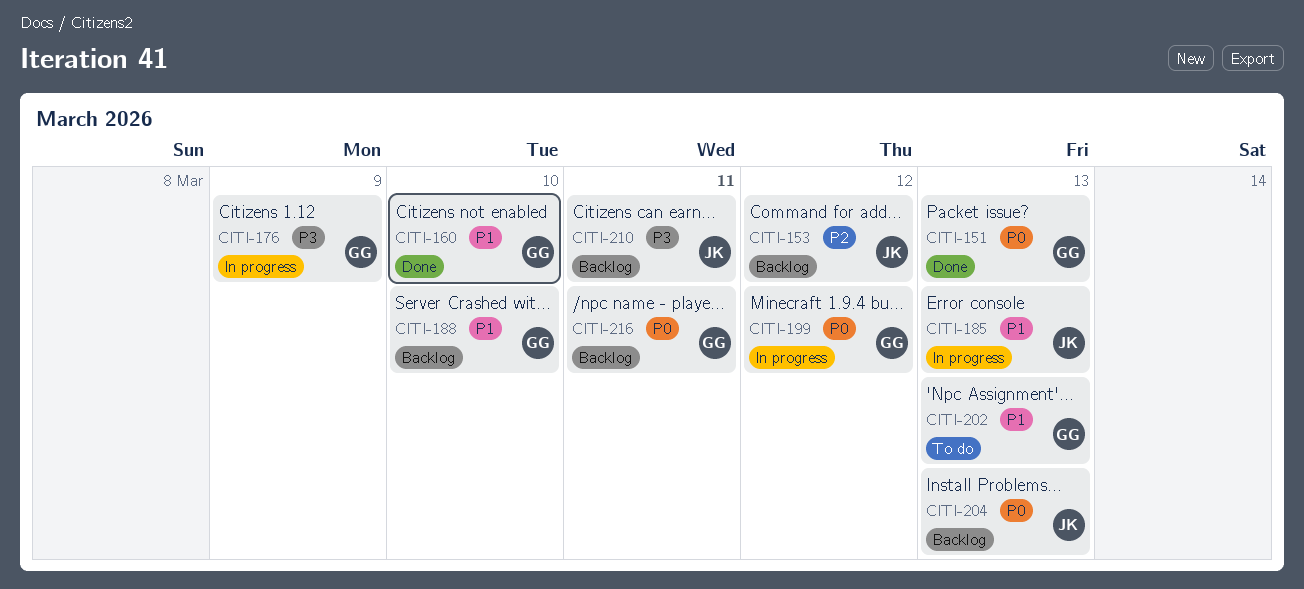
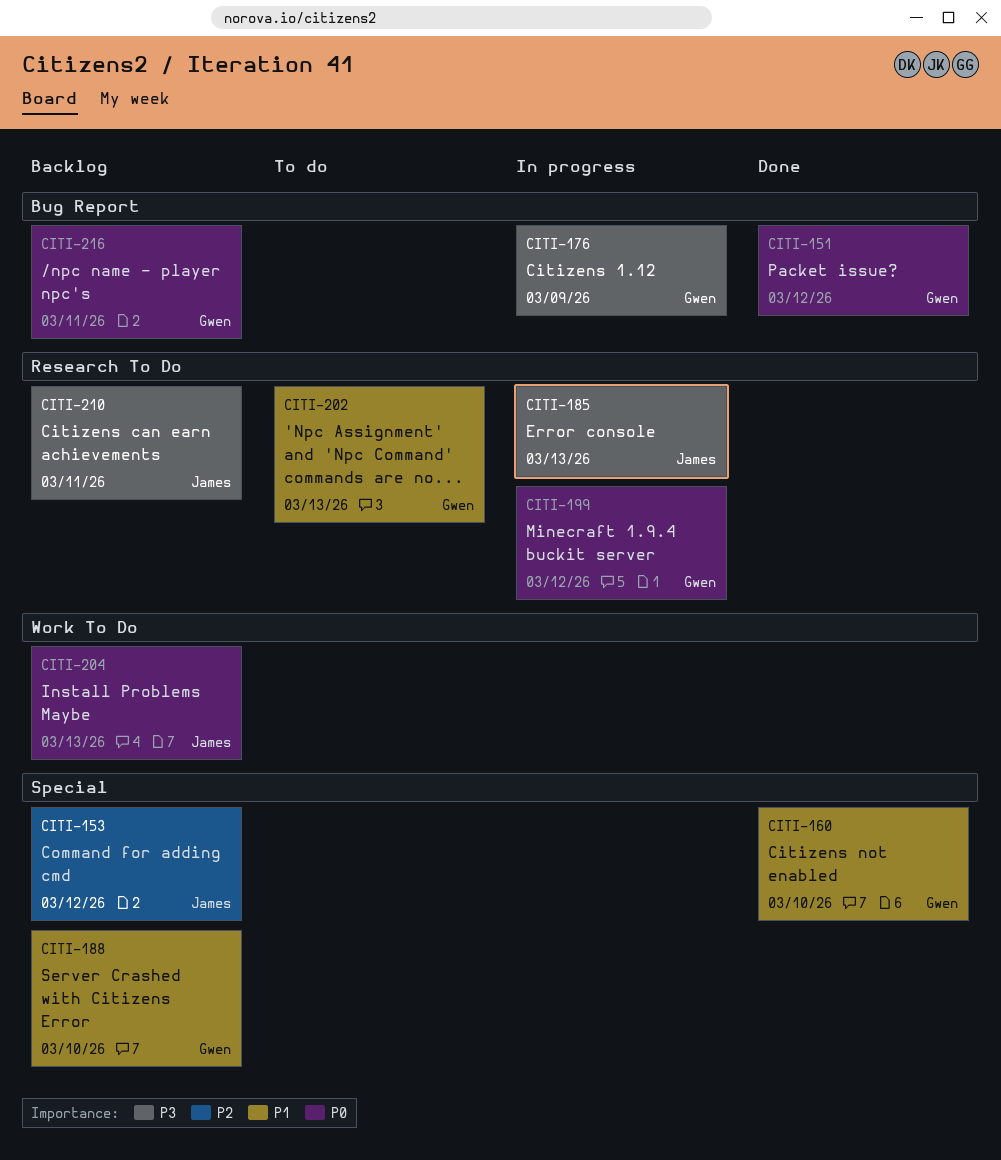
CITI-151, day: Mar 13 -> Mar 12
CITI-185, priority: P1 -> P3

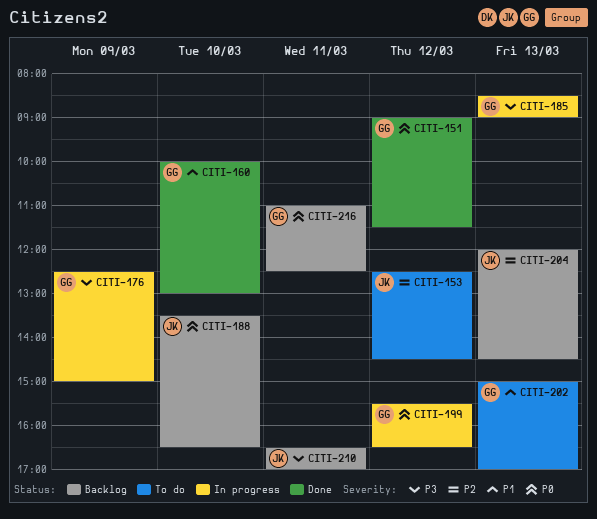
CITI-153, status: Backlog -> To do
CITI-185, owner: James -> Gwen
CITI-188, owner: Gwen -> James
CITI-188, priority: P1 -> P0
CITI-204, priority: P0 -> P2

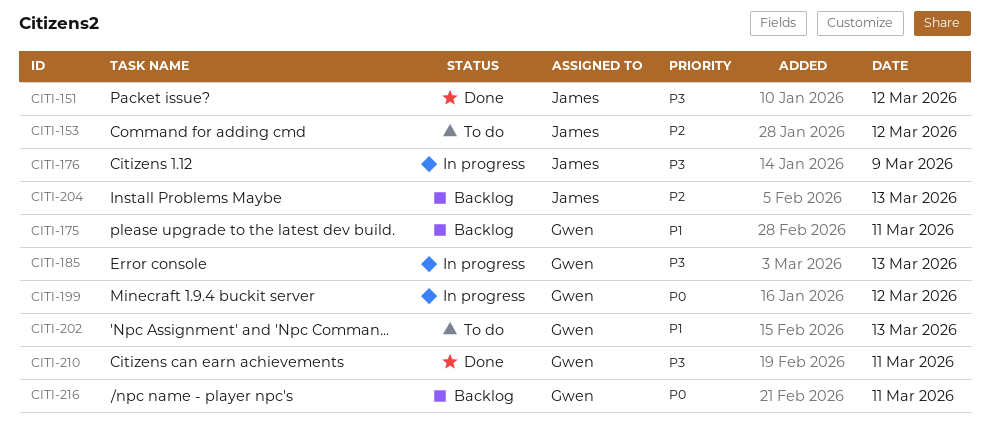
CITI-151, owner: Gwen -> James
CITI-151, priority: P0 -> P3
CITI-160: present -> none
CITI-175: none -> present
CITI-176, owner: Gwen -> James
CITI-188: present -> none
CITI-210, status: Backlog -> Done
CITI-210, owner: James -> Gwen

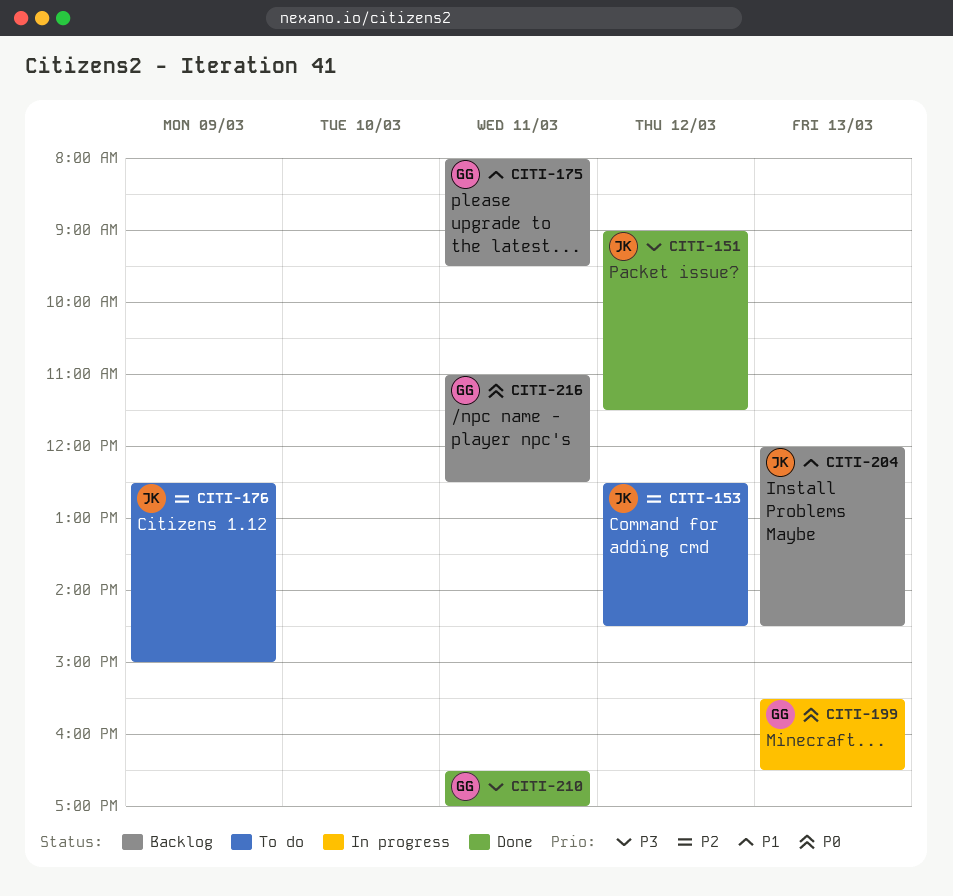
CITI-176, status: In progress -> To do
CITI-176, priority: P3 -> P2
CITI-185: present -> none
CITI-199, day: Mar 12 -> Mar 13
CITI-202: present -> none
CITI-204, priority: P2 -> P1

